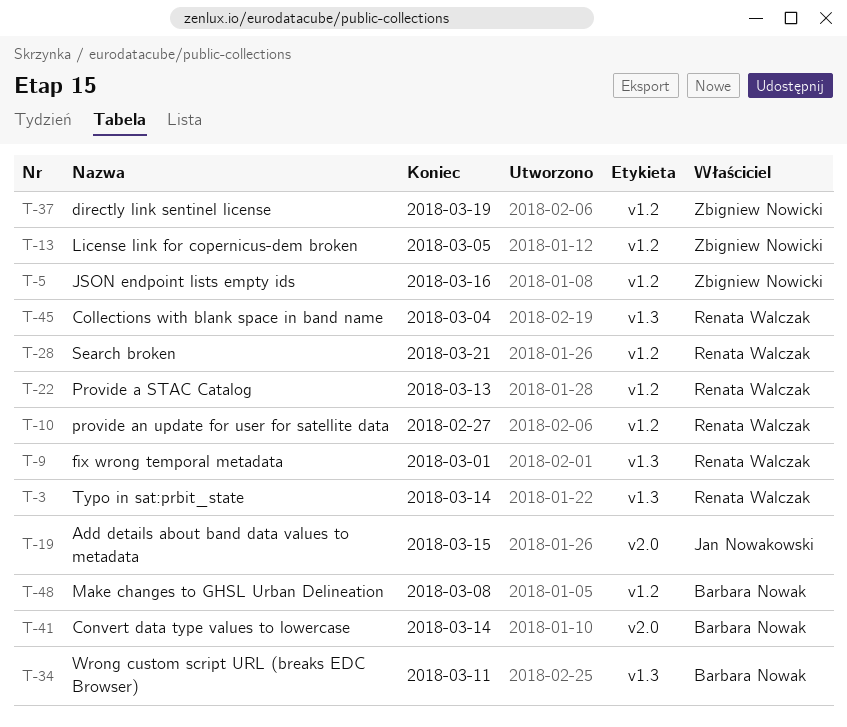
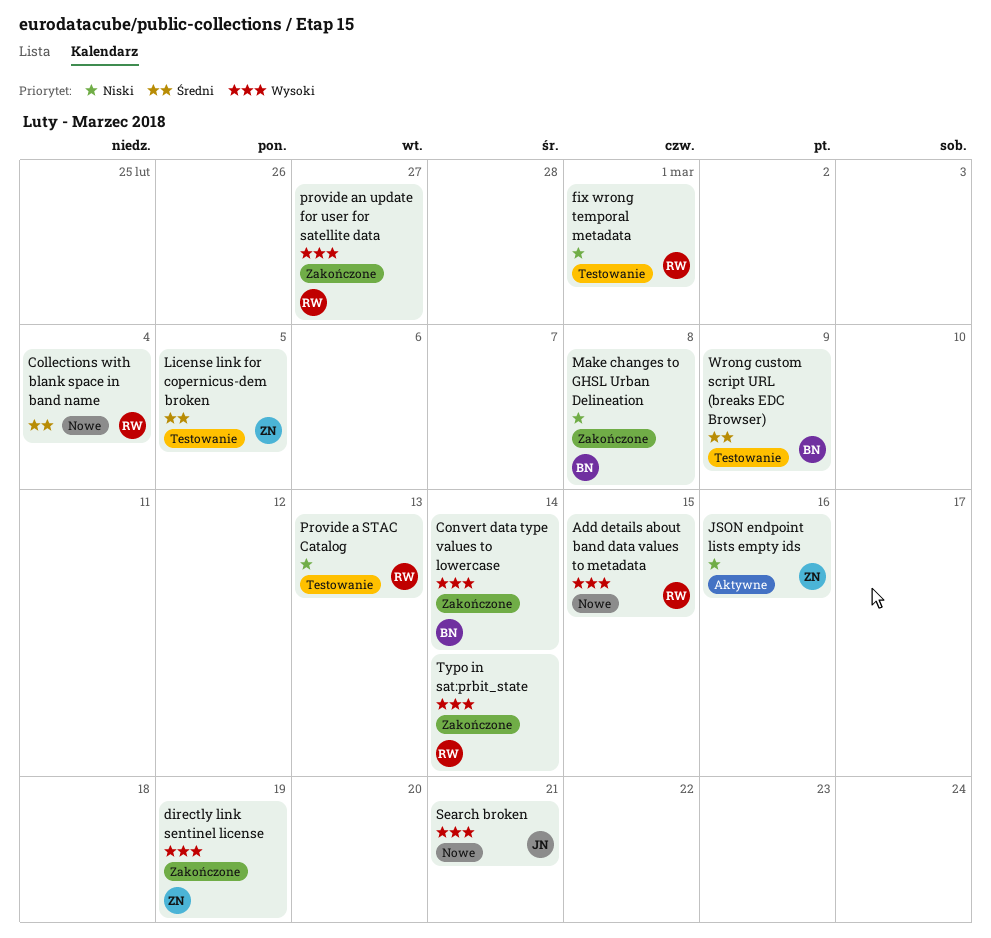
Add details about band data values to metadata, owner: Jan Nowakowski -> Renata Walczak
Search broken, owner: Renata Walczak -> Jan Nowakowski
Wrong custom script URL (breaks EDC Browser), due: Mar 11 -> Mar 9

